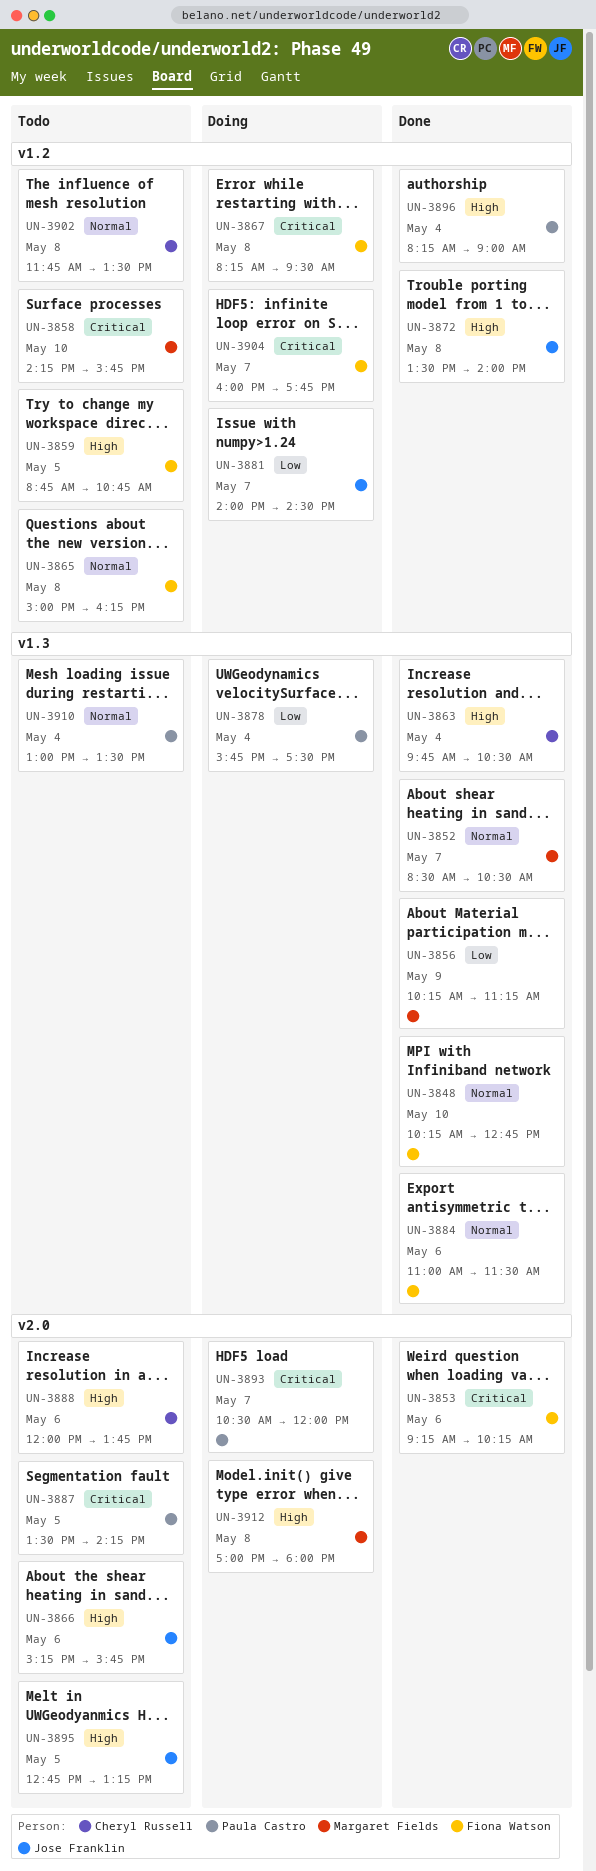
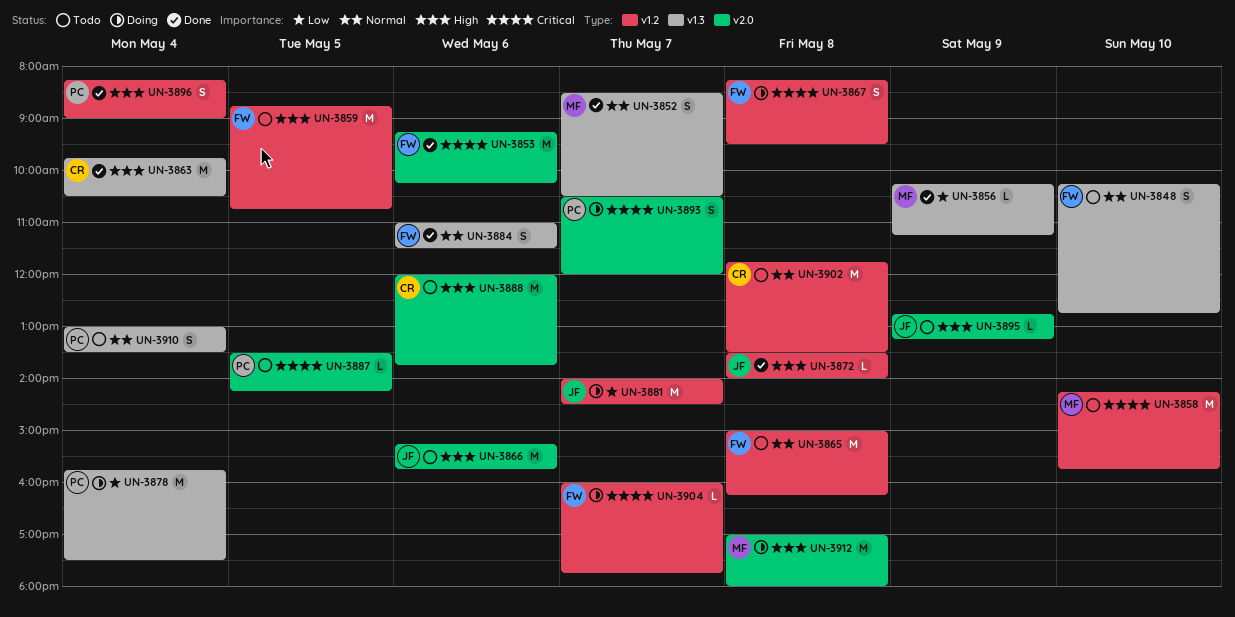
UN-3848, status: Done -> Todo
UN-3895, day: May 5 -> May 9

